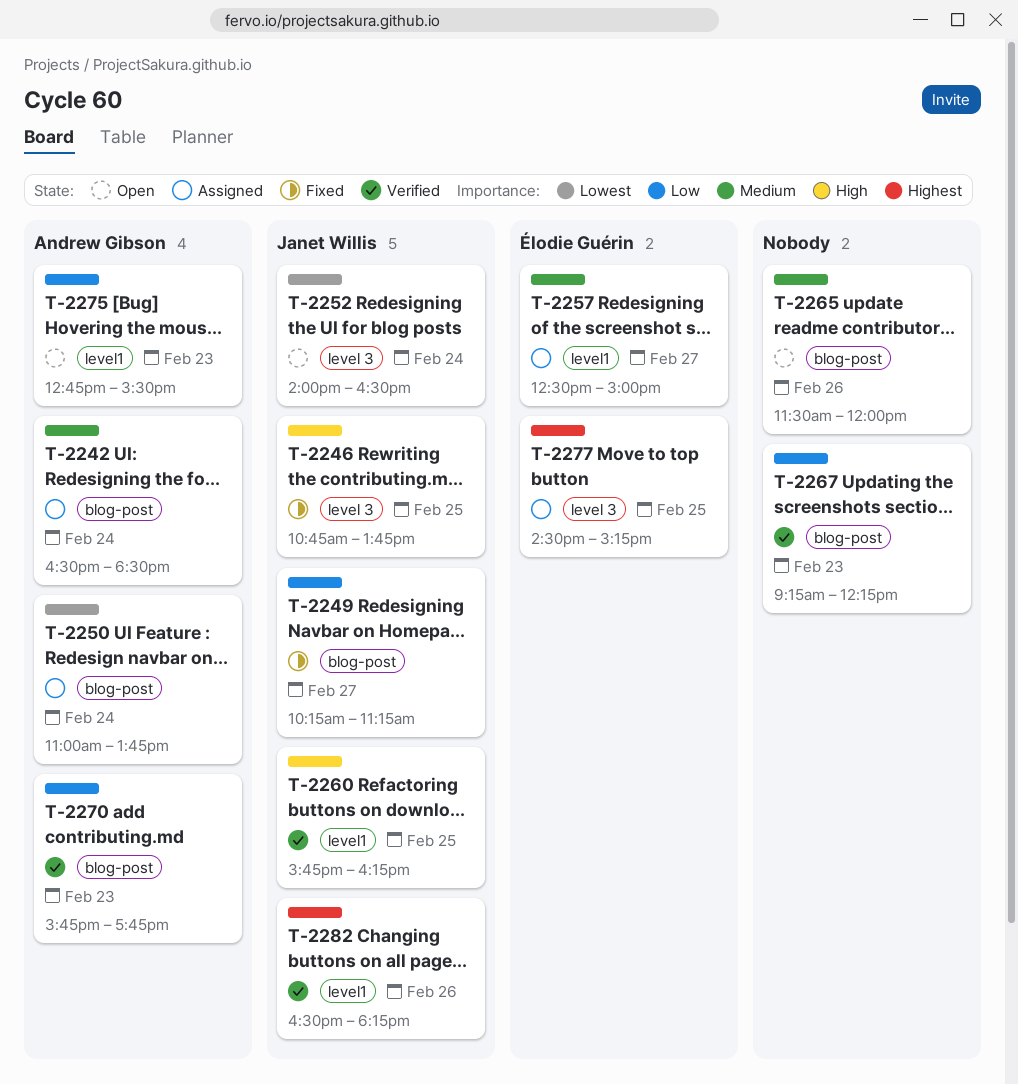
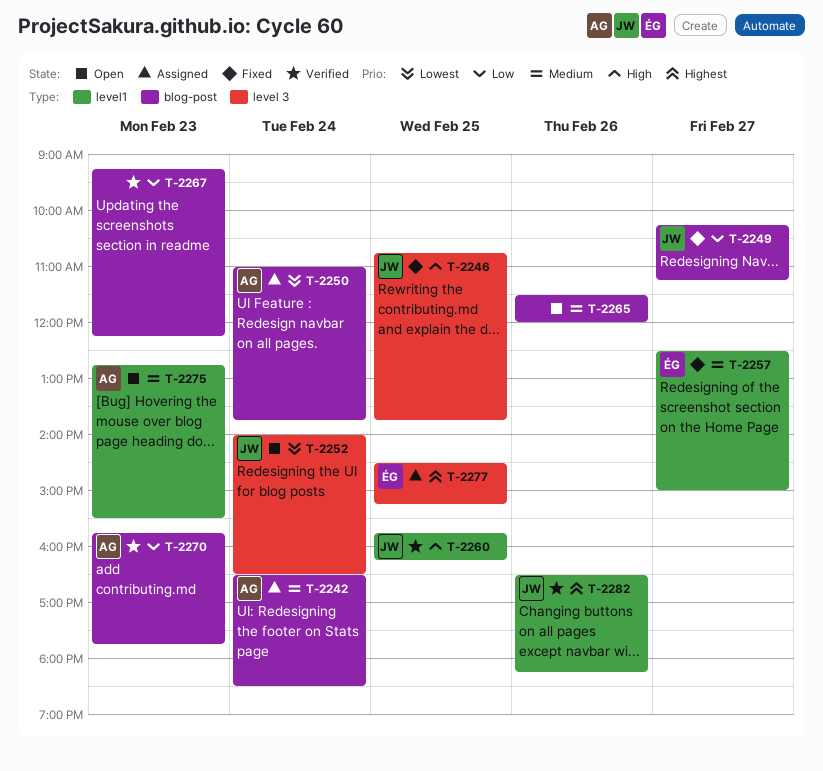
T-2257, status: Assigned -> Fixed
T-2275, priority: Low -> Medium

